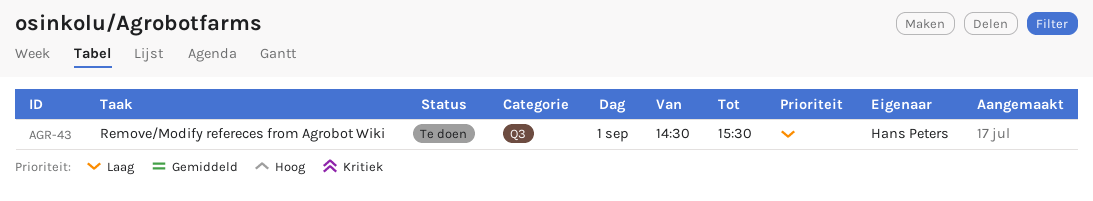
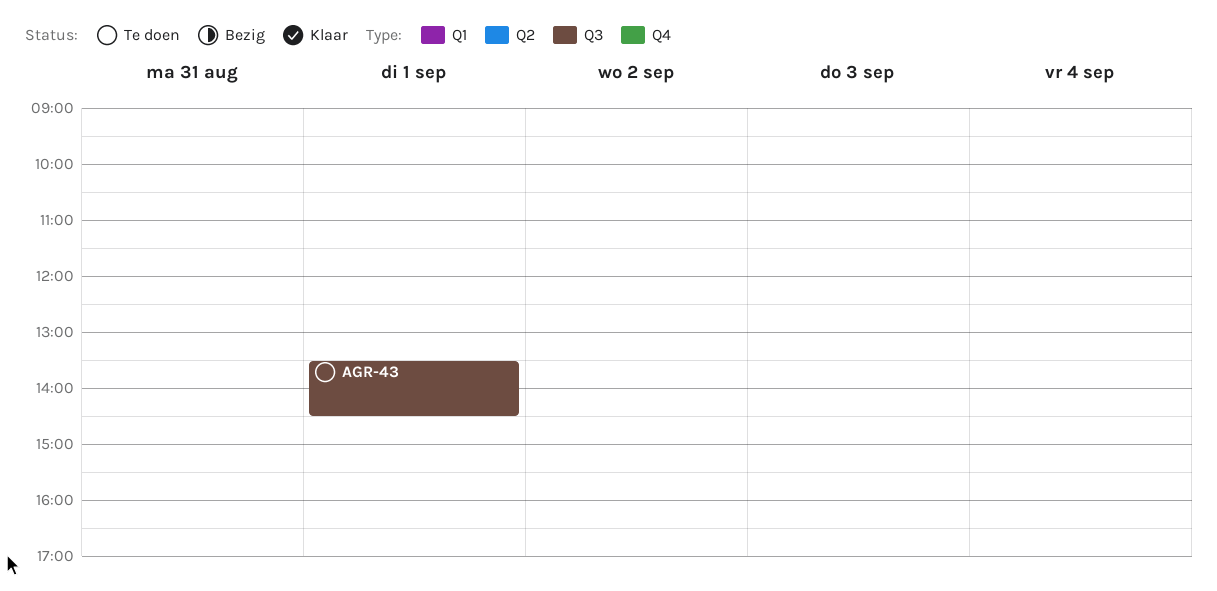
AGR-43, begins: 14:30 -> 13:30
AGR-43, ends: 15:30 -> 14:30

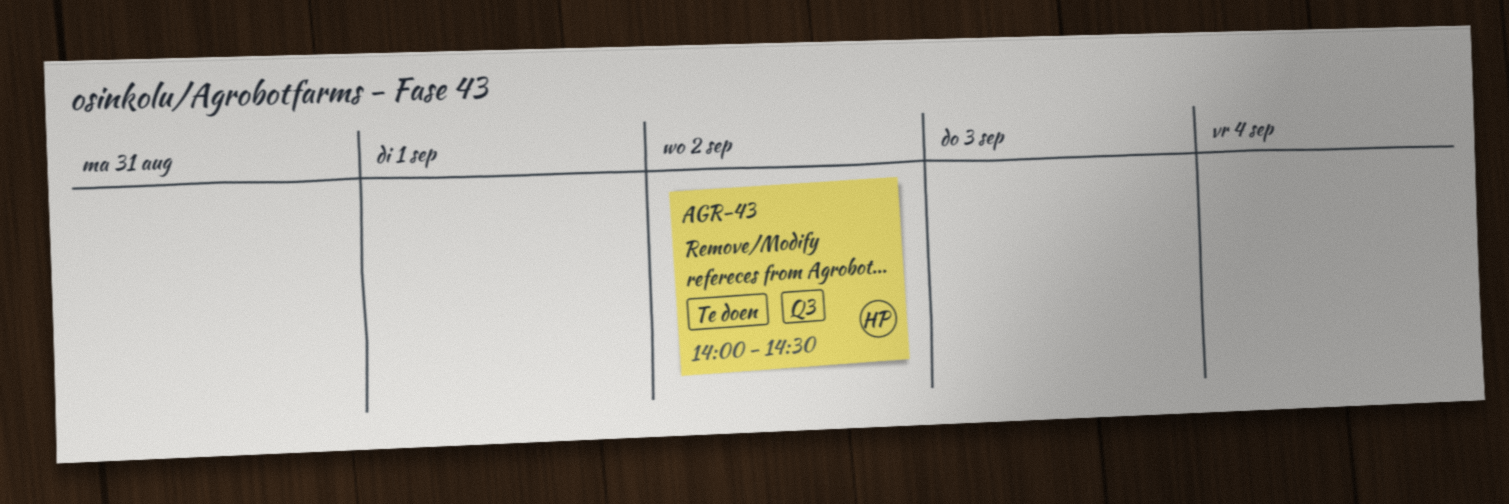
AGR-43, day: Sep 1 -> Sep 2
AGR-43, begins: 13:30 -> 14:00

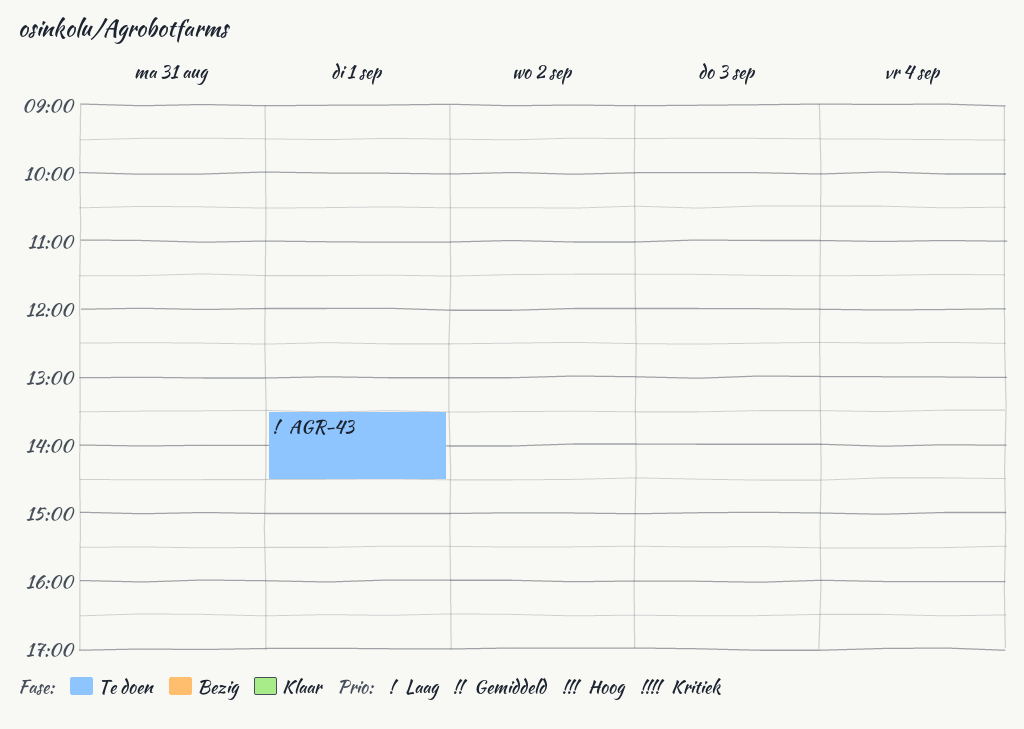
AGR-43, day: Sep 2 -> Sep 1
AGR-43, begins: 14:00 -> 13:30

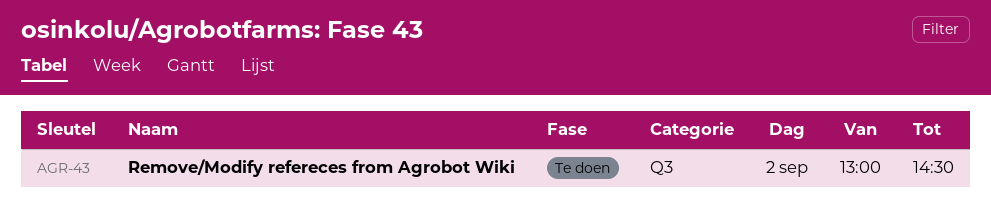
AGR-43, day: Sep 1 -> Sep 2
AGR-43, begins: 13:30 -> 13:00

